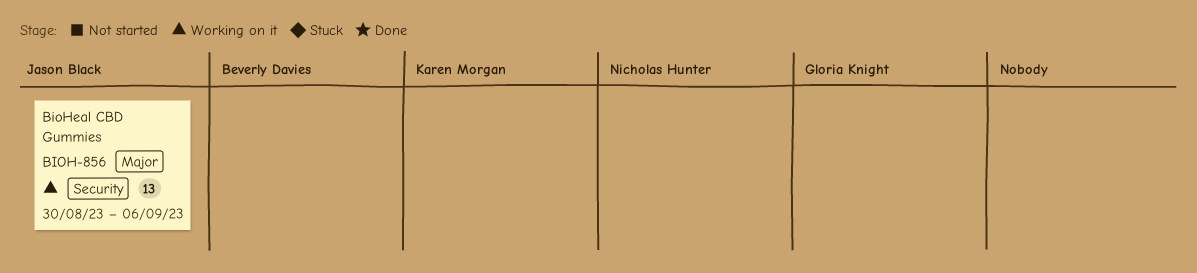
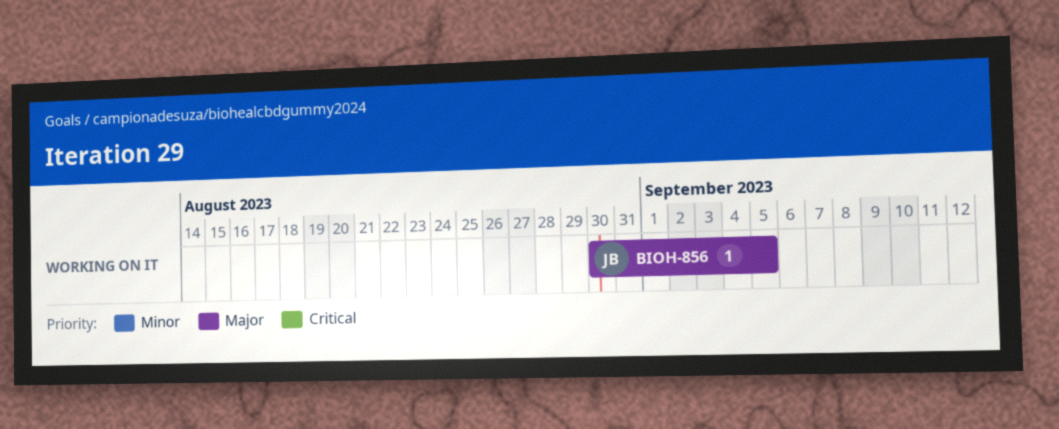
BIOH-856, estimate: 13 -> 1
BIOH-856, due: Sep 6 -> Sep 5

